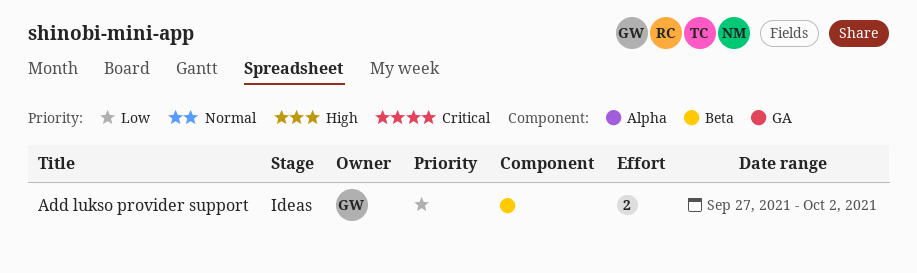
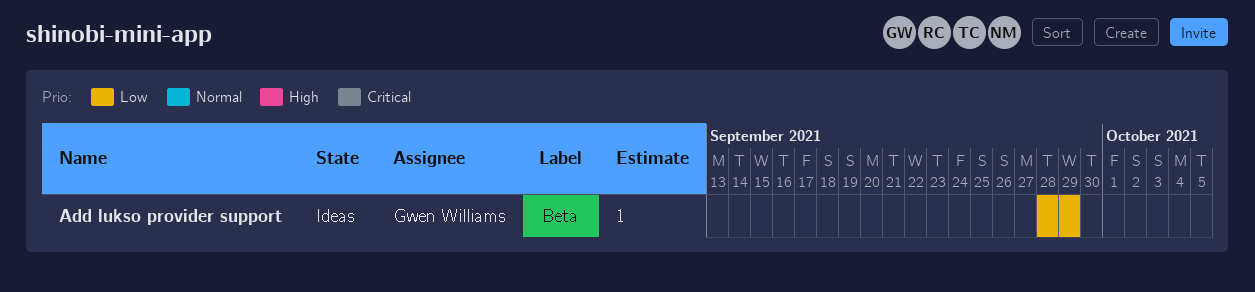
Add lukso provider support, estimate: 2 -> 1
Add lukso provider support, start: Sep 27 -> Sep 28
Add lukso provider support, due: Oct 2 -> Sep 29

